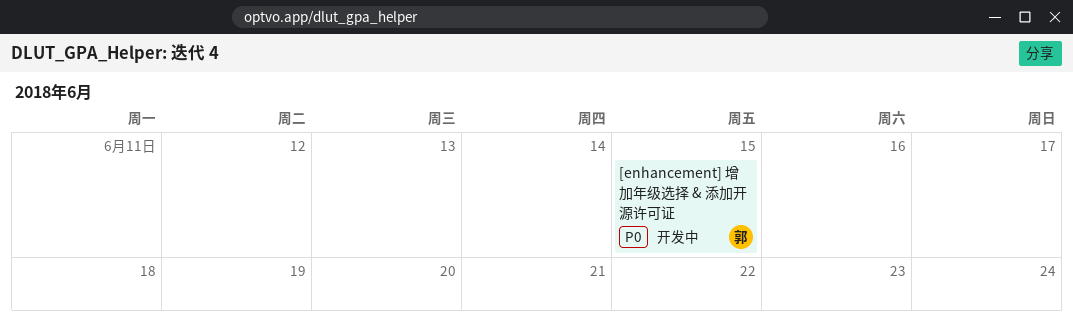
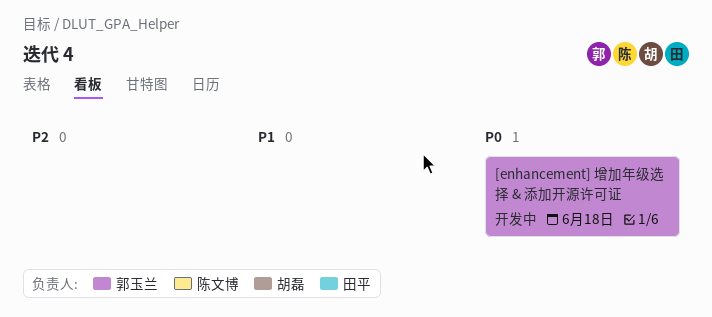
[enhancement] 增加年级选择 & 添加开源许可证, due: Jun 15 -> Jun 18

